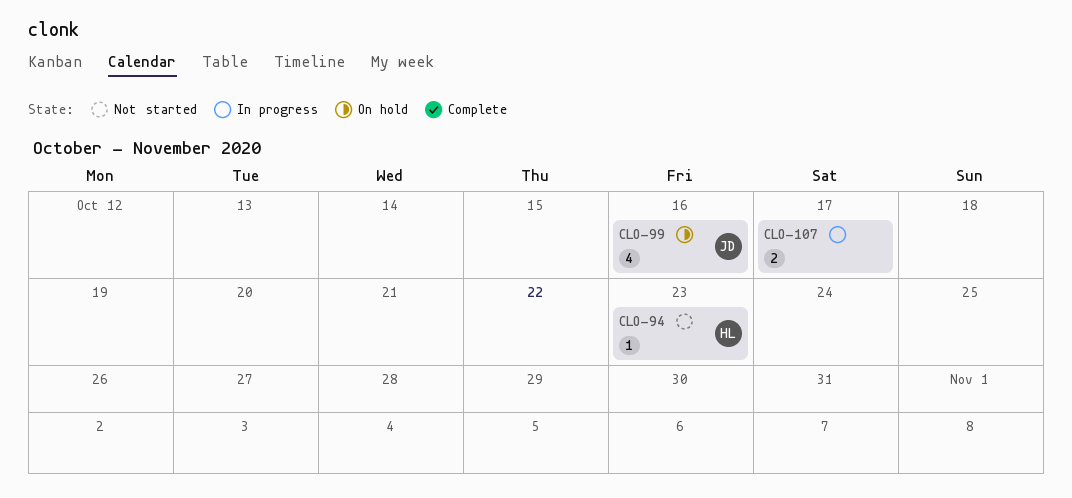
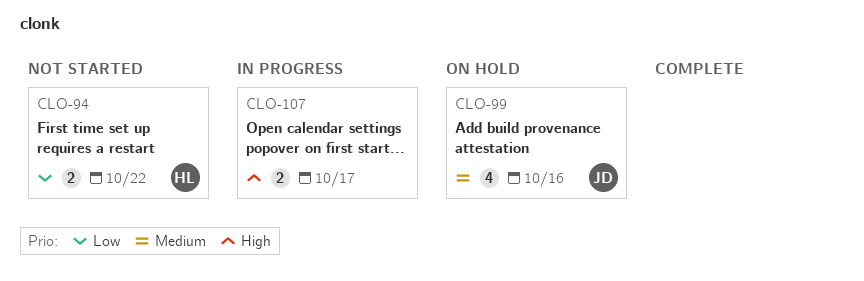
CLO-94, estimate: 1 -> 2
CLO-94, due: Oct 23 -> Oct 22

